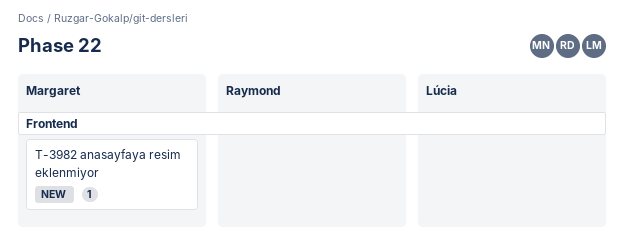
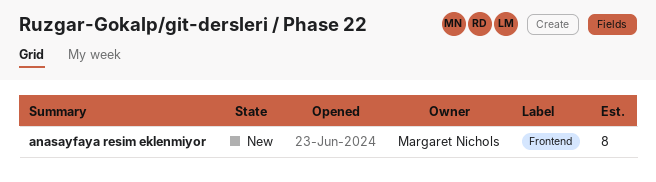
anasayfaya resim eklenmiyor, estimate: 1 -> 8

